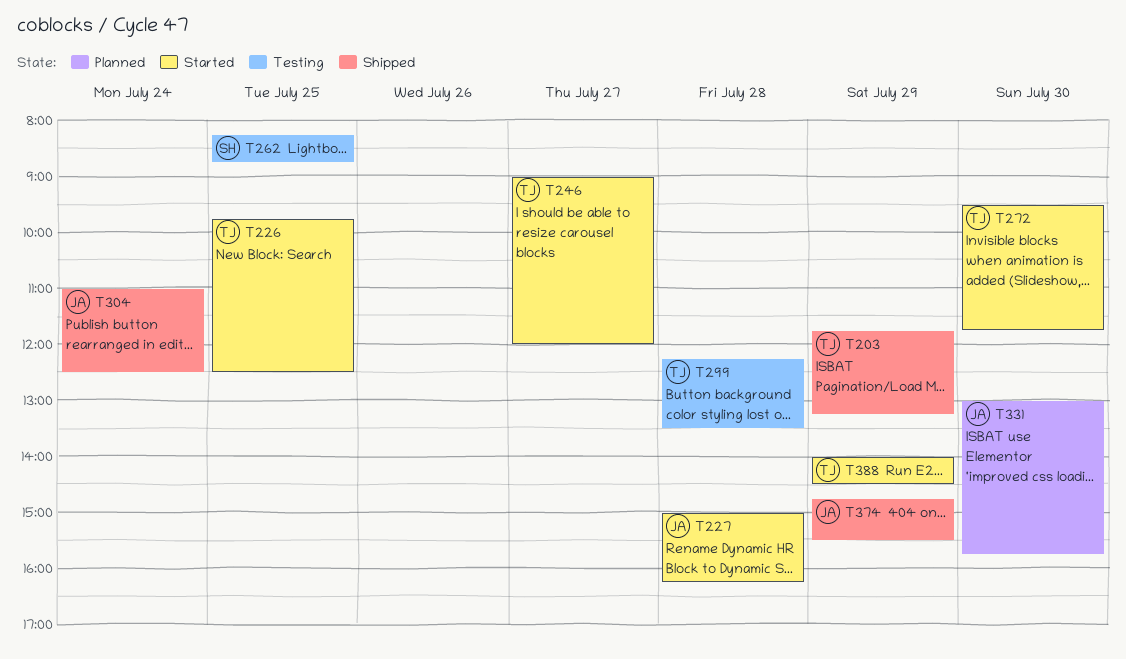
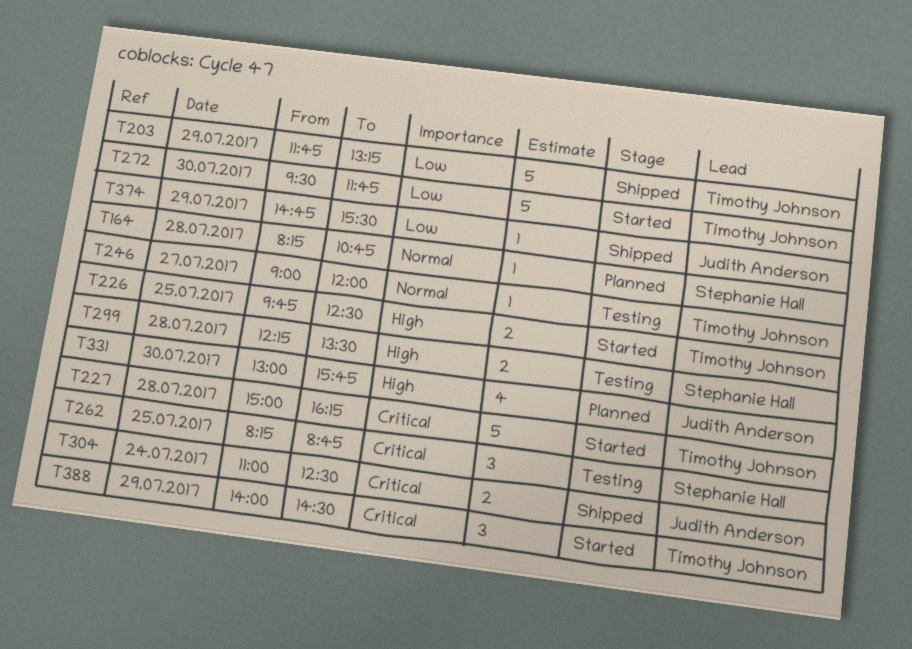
T164: none -> present
T227, owner: Judith Anderson -> Timothy Johnson
T246, status: Started -> Testing
T299, owner: Timothy Johnson -> Stephanie Hall

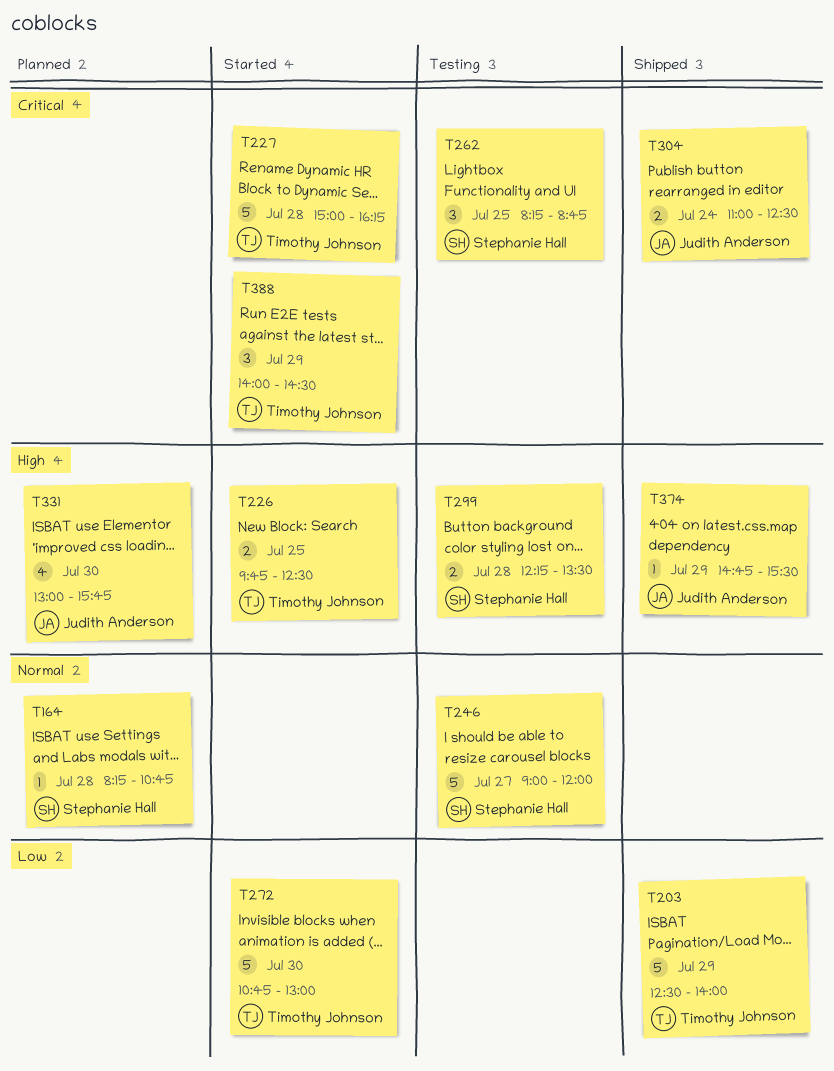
T203, begins: 11:45 -> 12:30
T203, ends: 13:15 -> 14:00
T246, owner: Timothy Johnson -> Stephanie Hall
T246, estimate: 1 -> 5
T272, begins: 09:30 -> 10:45
T272, ends: 11:45 -> 13:00
T374, priority: Low -> High

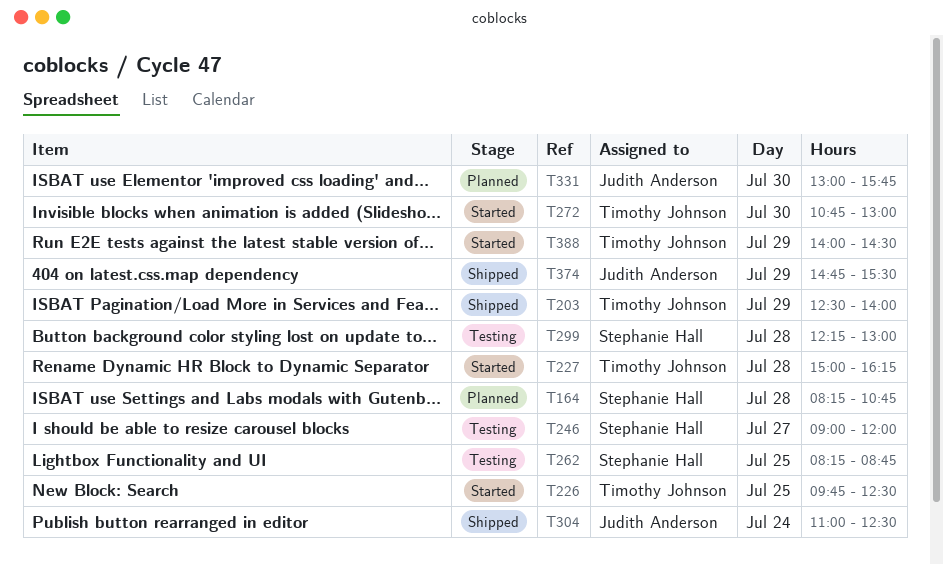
T299, ends: 13:30 -> 13:00

